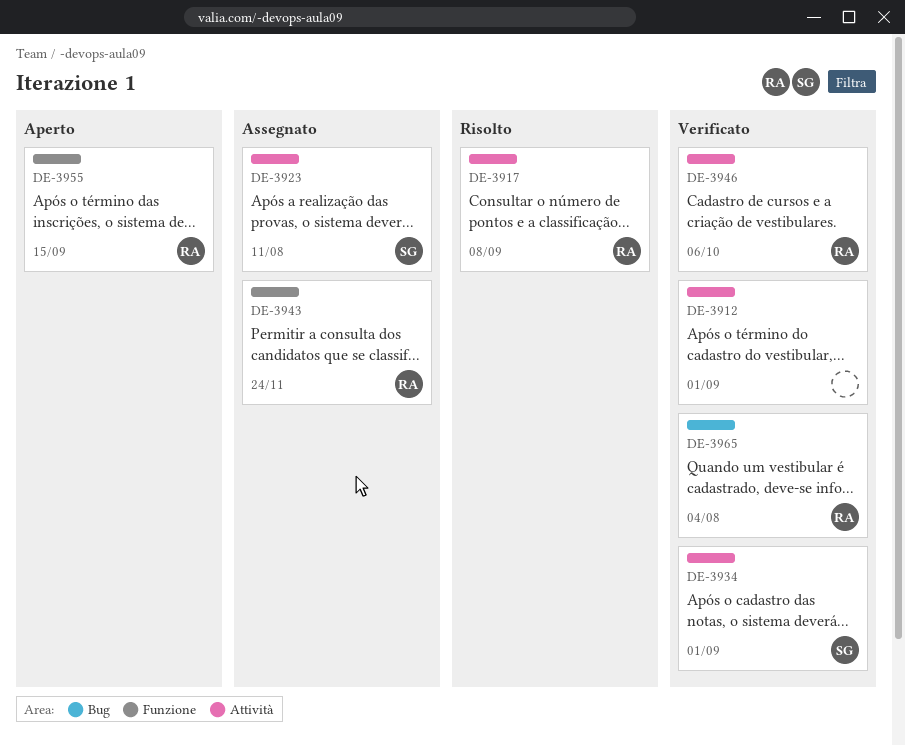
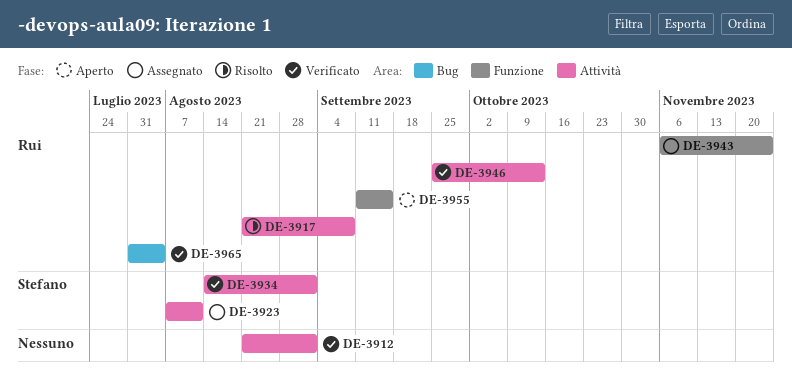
DE-3946, due: Oct 6 -> Oct 13

